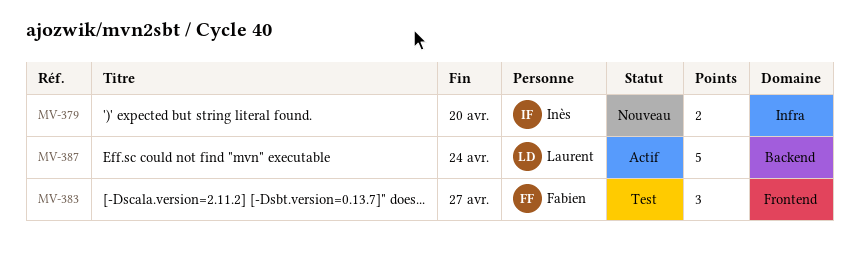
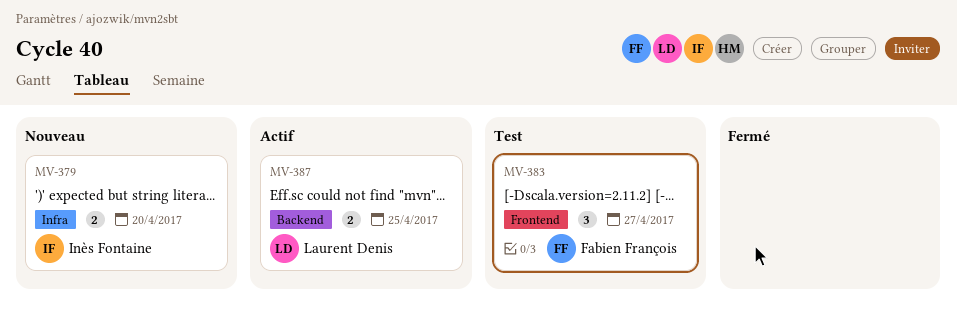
MV-387, estimate: 5 -> 2
MV-387, due: Apr 24 -> Apr 25

